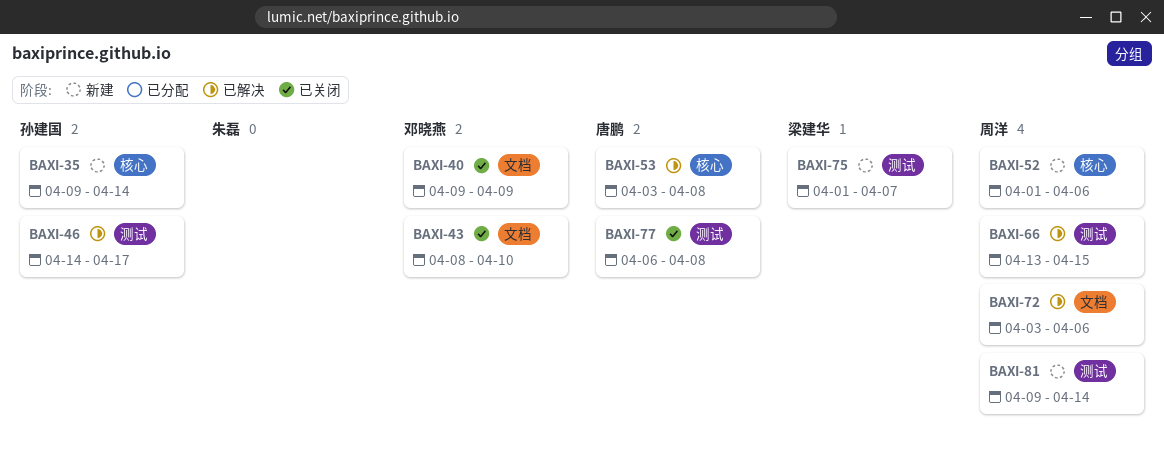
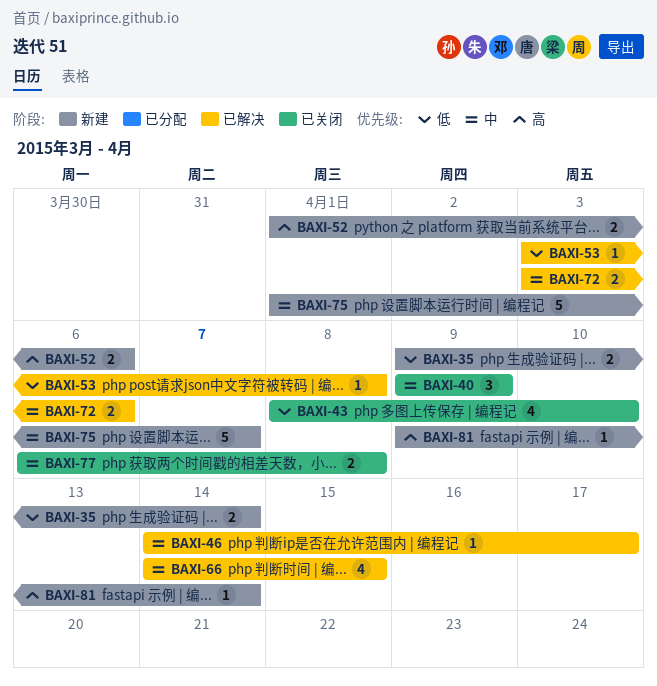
BAXI-66, start: Apr 13 -> Apr 14

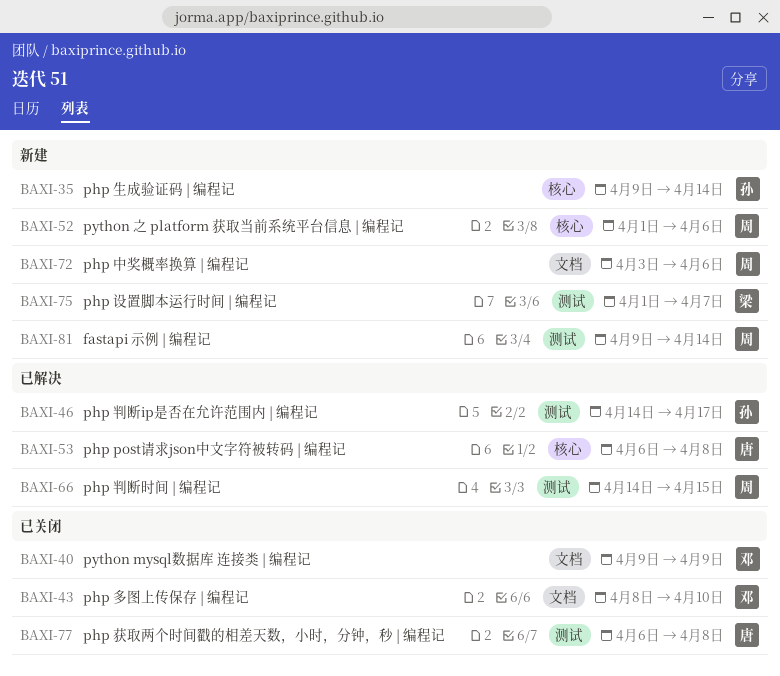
BAXI-53, start: Apr 3 -> Apr 6
BAXI-72, status: 已解决 -> 新建

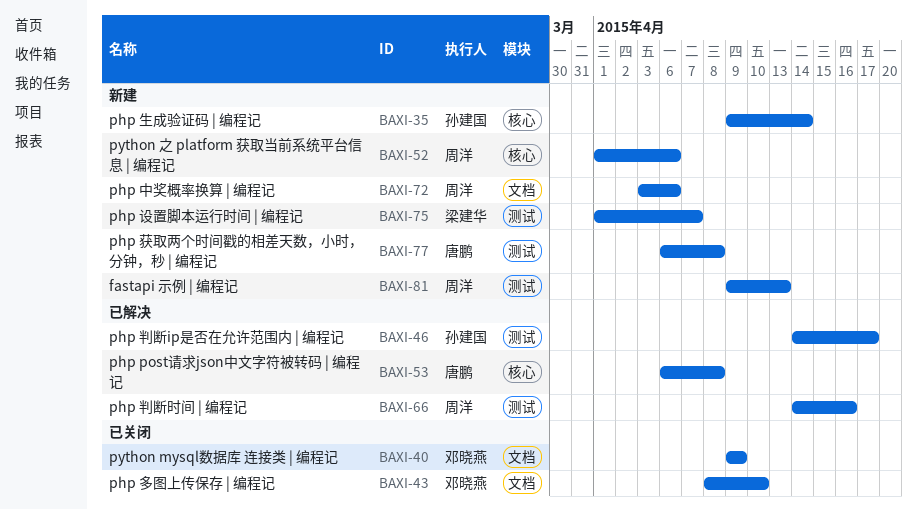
BAXI-66, due: Apr 15 -> Apr 16
BAXI-77, status: 已关闭 -> 新建
BAXI-81, due: Apr 14 -> Apr 13

